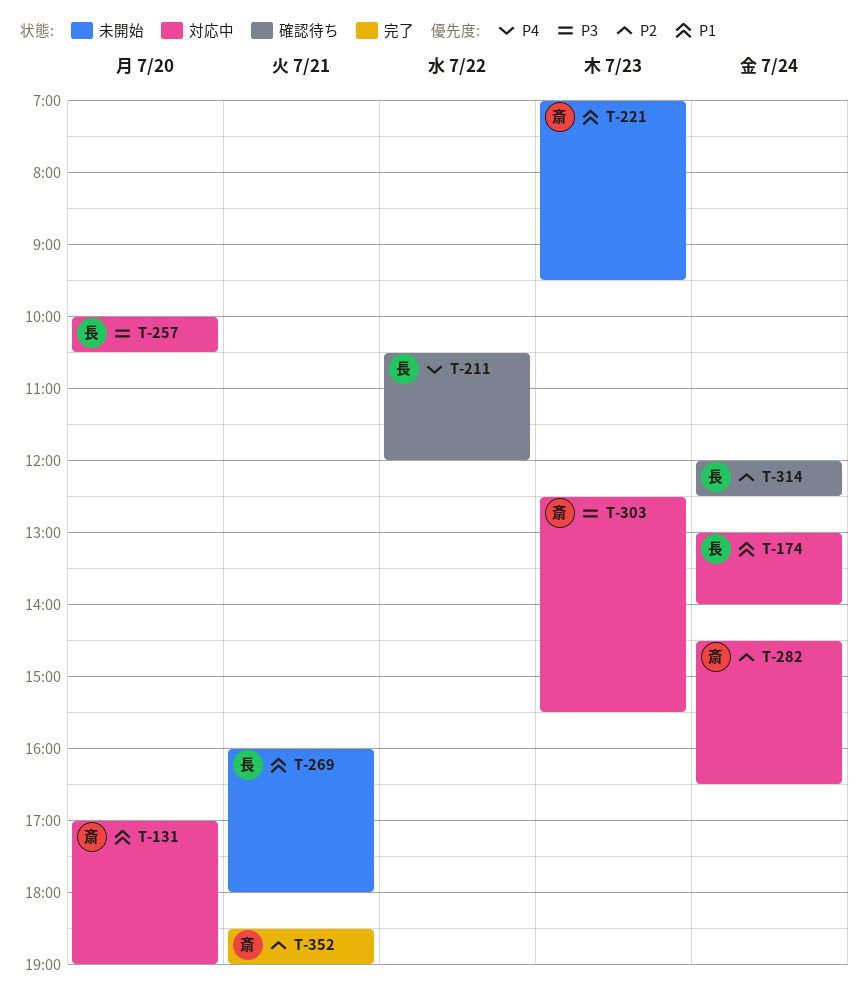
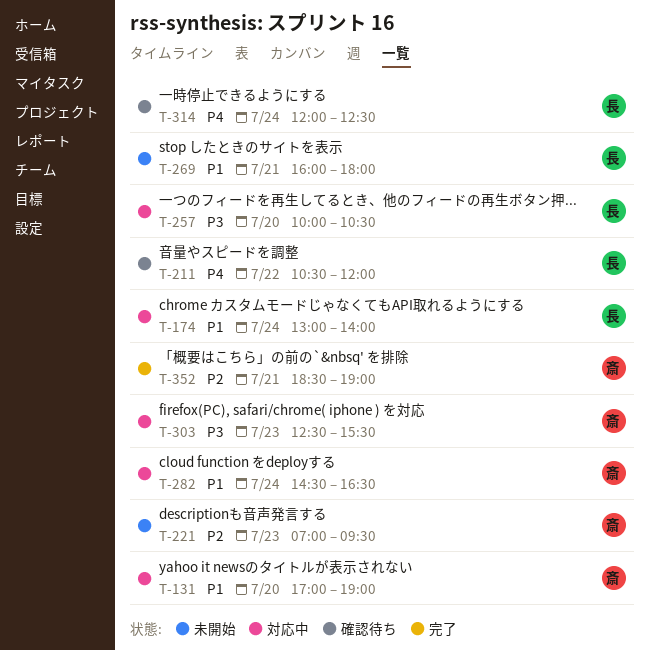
T-221, priority: P1 -> P2
T-282, priority: P2 -> P1
T-314, priority: P2 -> P4

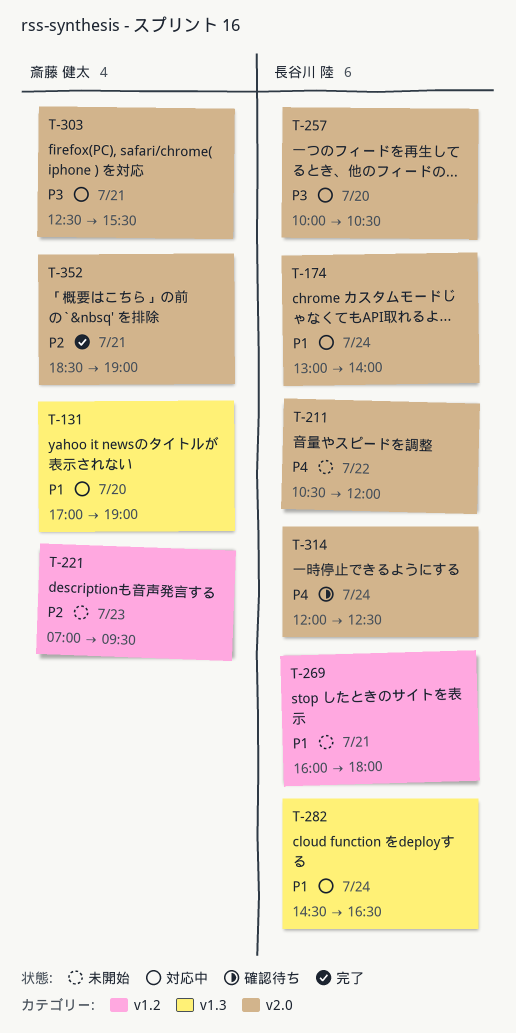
T-211, status: 確認待ち -> 未開始
T-282, owner: 斎藤 健太 -> 長谷川 陸
T-303, day: Jul 23 -> Jul 21

